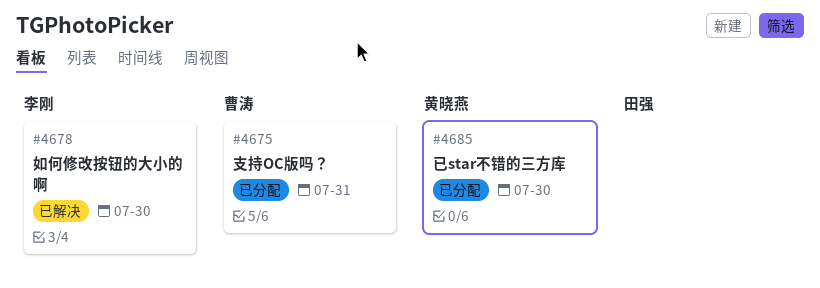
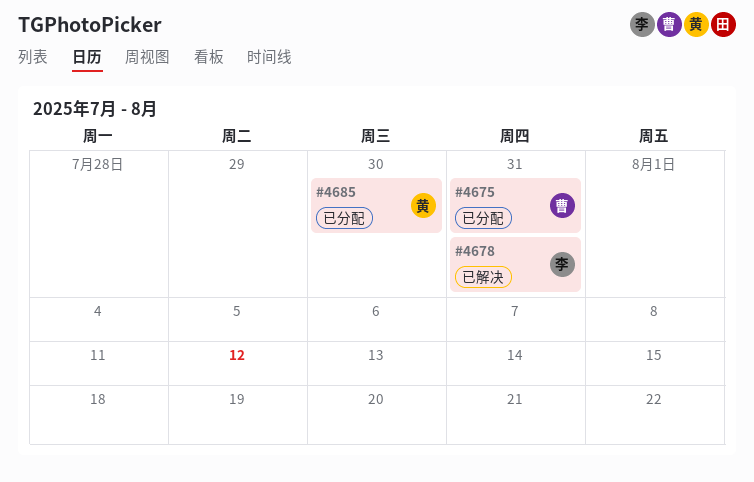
#4678, due: Jul 30 -> Jul 31

